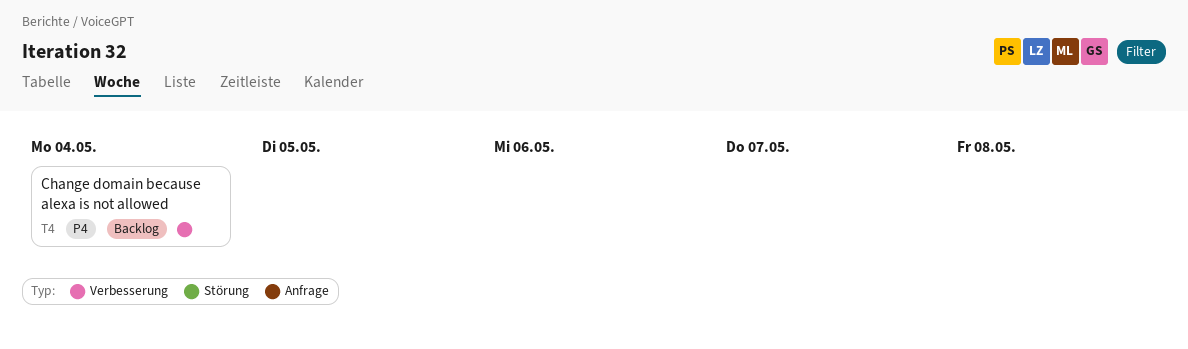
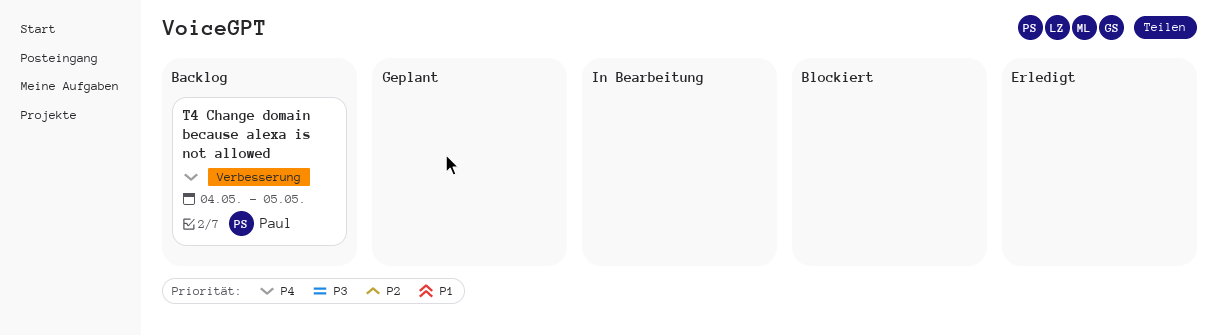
T4, due: May 4 -> May 5

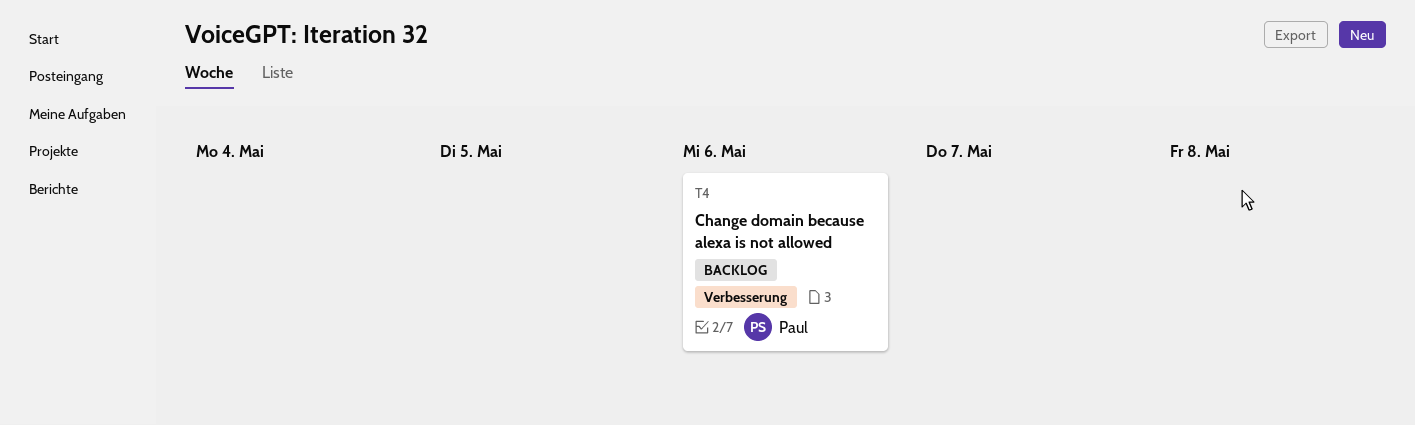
T4, due: May 5 -> May 6

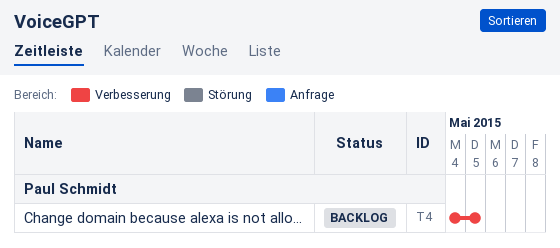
T4, due: May 6 -> May 5

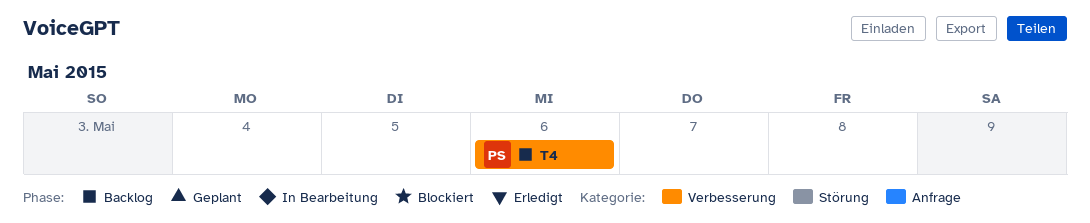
T4, start: May 4 -> May 6
T4, due: May 5 -> May 6

